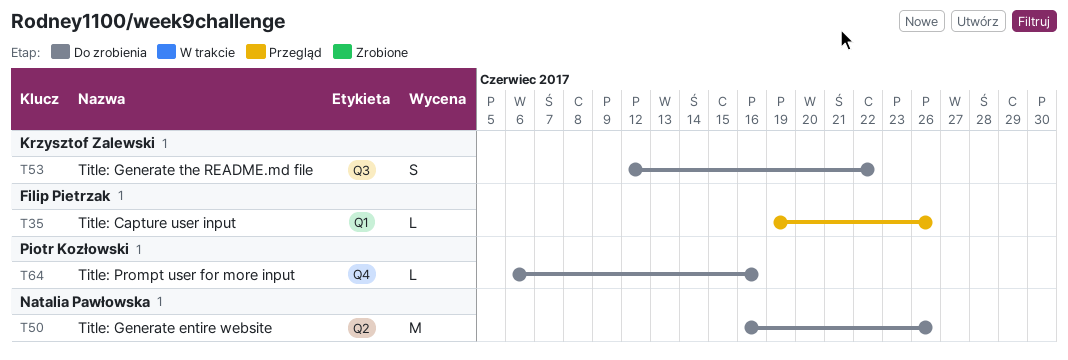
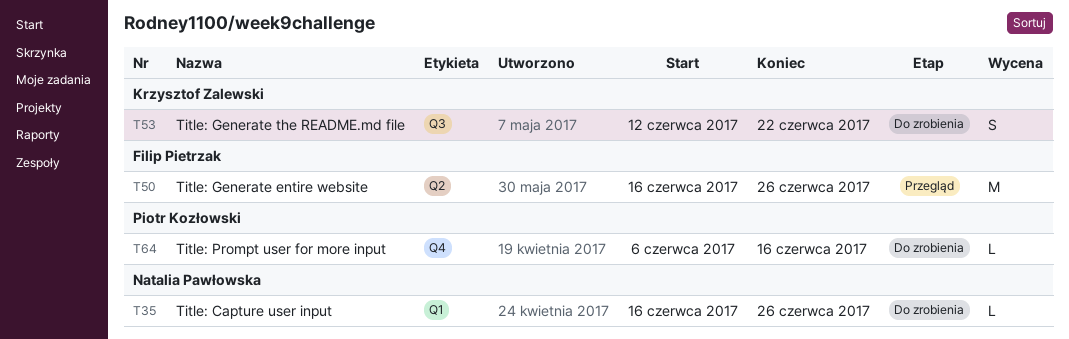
T35, status: Przegląd -> Do zrobienia
T35, owner: Filip Pietrzak -> Natalia Pawłowska
T35, start: Jun 19 -> Jun 16
T50, status: Do zrobienia -> Przegląd
T50, owner: Natalia Pawłowska -> Filip Pietrzak

